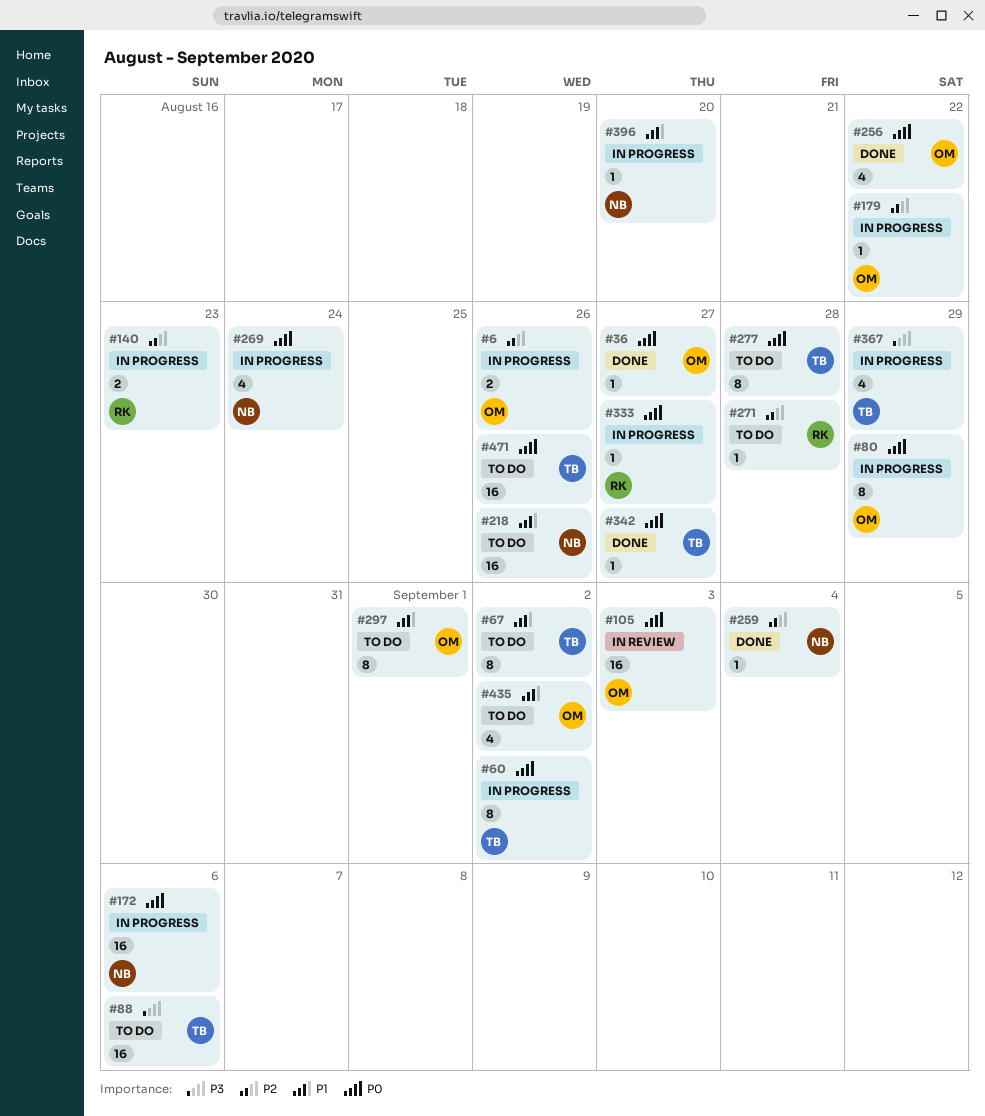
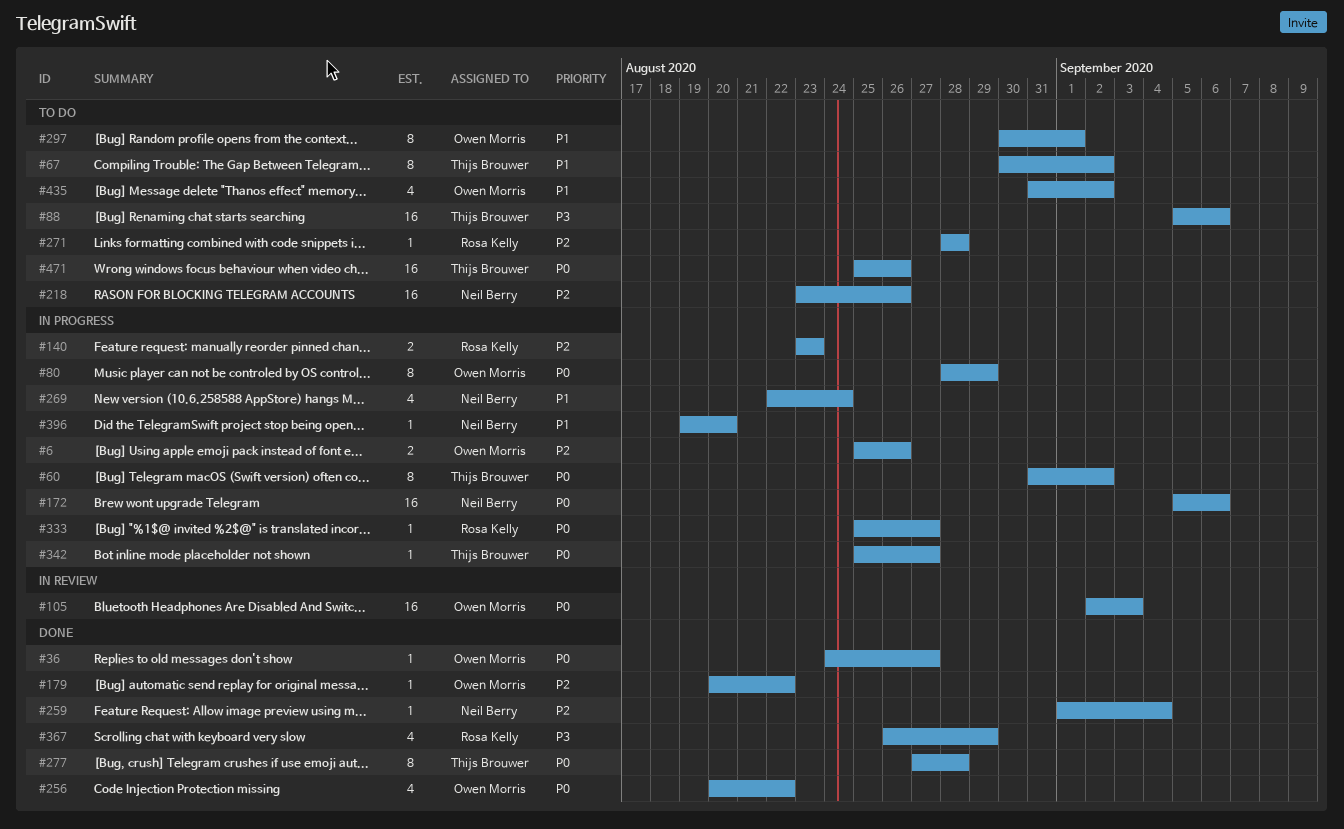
#179, status: In progress -> Done
#218, priority: P1 -> P2
#269, priority: P0 -> P1
#277, status: To do -> Done
#342, status: Done -> In progress
#367, status: In progress -> Done
#367, owner: Thijs Brouwer -> Rosa Kelly

